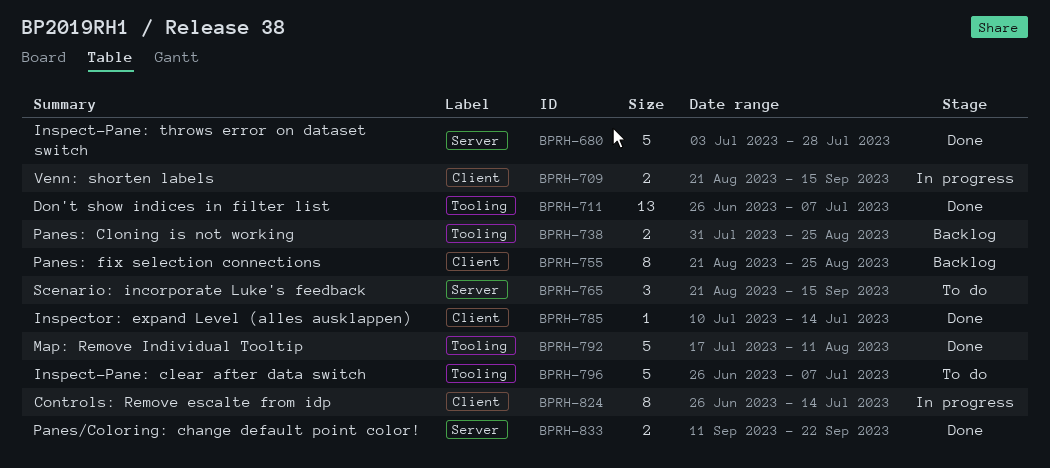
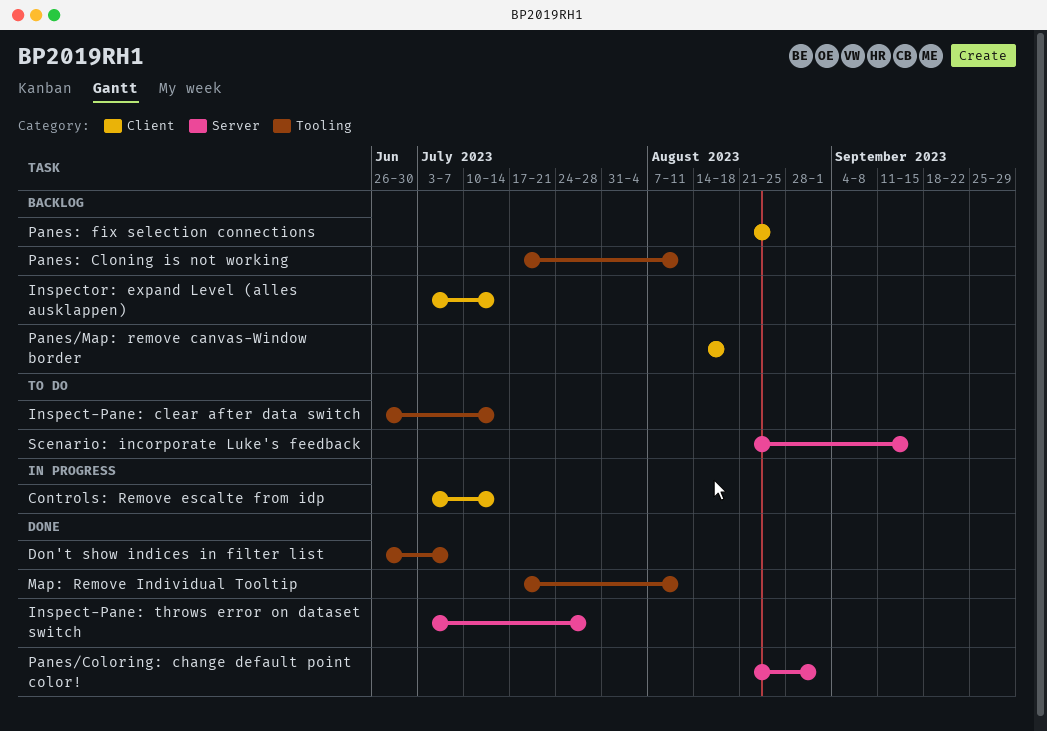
Controls: Remove escalte from idp, start: Jun 26 -> Jul 3
Inspect-Pane: clear after data switch, due: Jul 7 -> Jul 14
Inspector: expand Level (alles ausklappen), status: Done -> Backlog
Inspector: expand Level (alles ausklappen), start: Jul 10 -> Jul 3
Panes/Coloring: change default point color!, start: Sep 11 -> Aug 21
Panes/Coloring: change default point color!, due: Sep 22 -> Sep 1
Panes/Map: remove canvas-Window border: none -> present
Panes: Cloning is not working, start: Jul 31 -> Jul 17
Panes: Cloning is not working, due: Aug 25 -> Aug 11
Venn: shorten labels: present -> none

